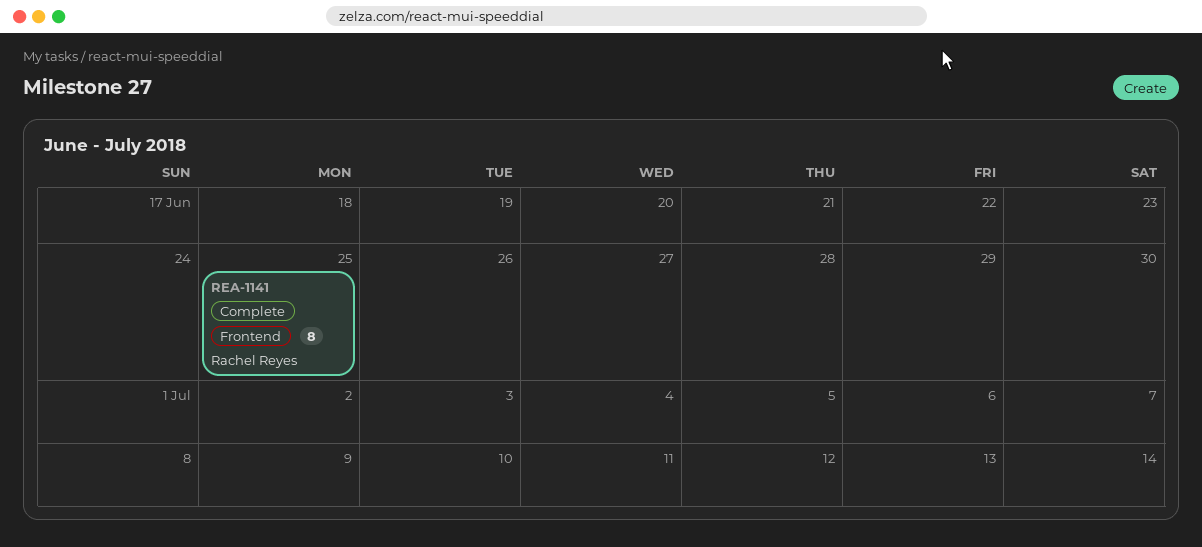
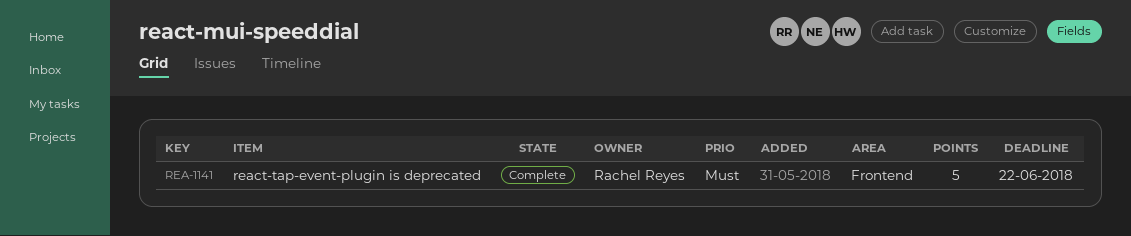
REA-1141, estimate: 8 -> 5
REA-1141, due: Jun 25 -> Jun 22

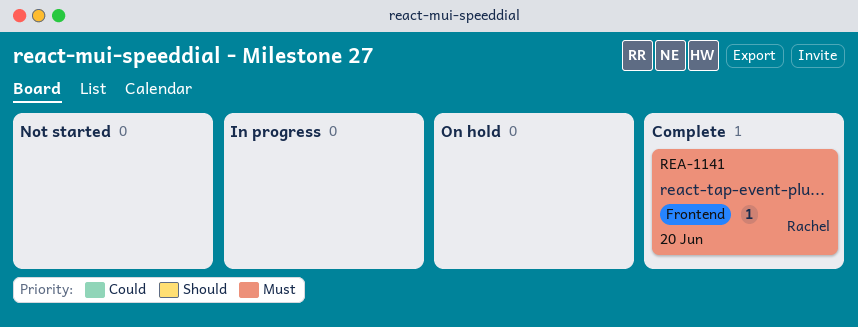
REA-1141, estimate: 5 -> 1
REA-1141, due: Jun 22 -> Jun 20

